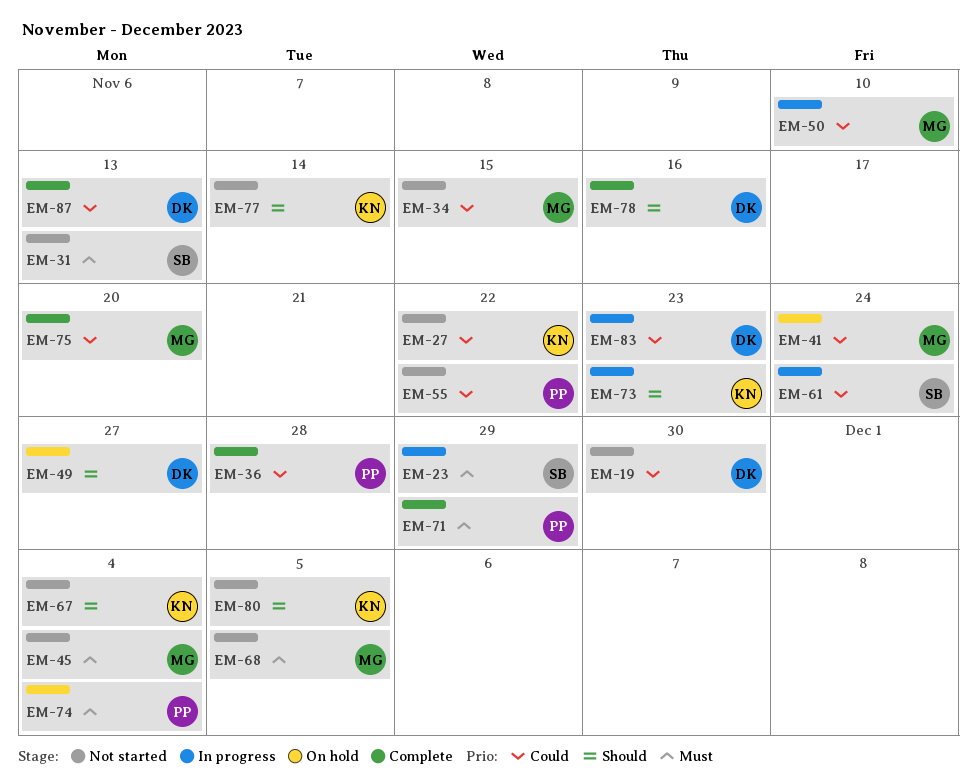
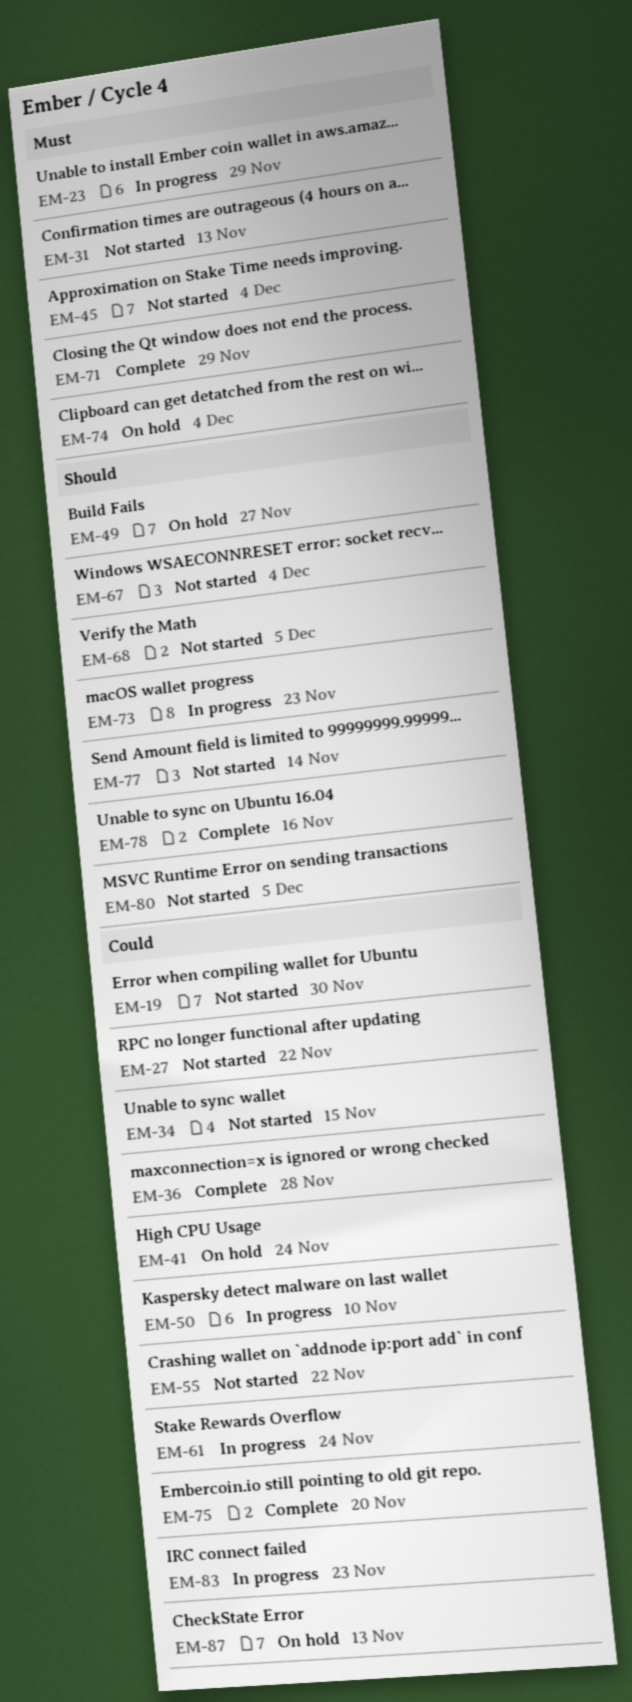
EM-68, priority: Must -> Should
EM-87, status: Complete -> On hold

